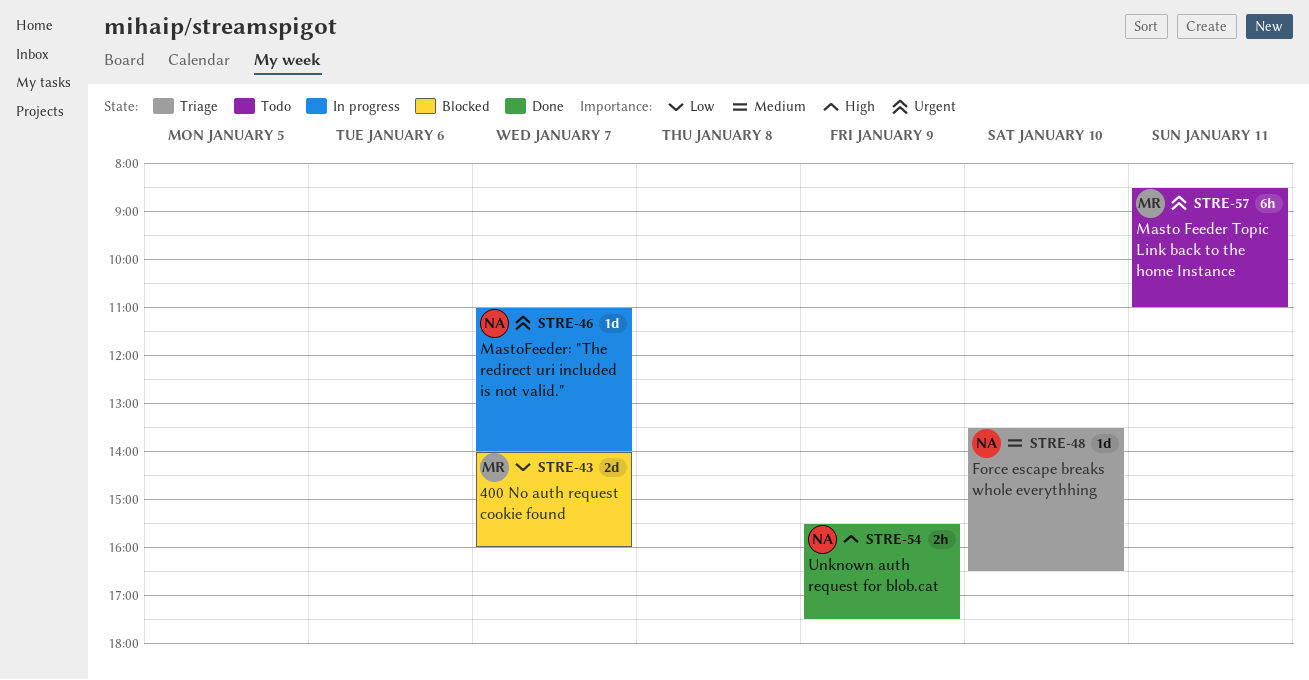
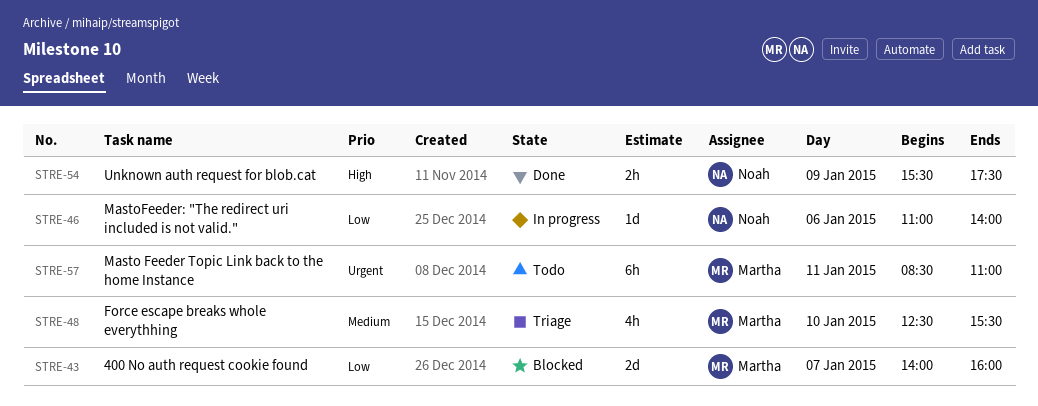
STRE-46, priority: Urgent -> Low
STRE-46, day: Jan 7 -> Jan 6
STRE-48, owner: Noah -> Martha
STRE-48, estimate: 1d -> 4h
STRE-48, begins: 13:30 -> 12:30
STRE-48, ends: 16:30 -> 15:30

